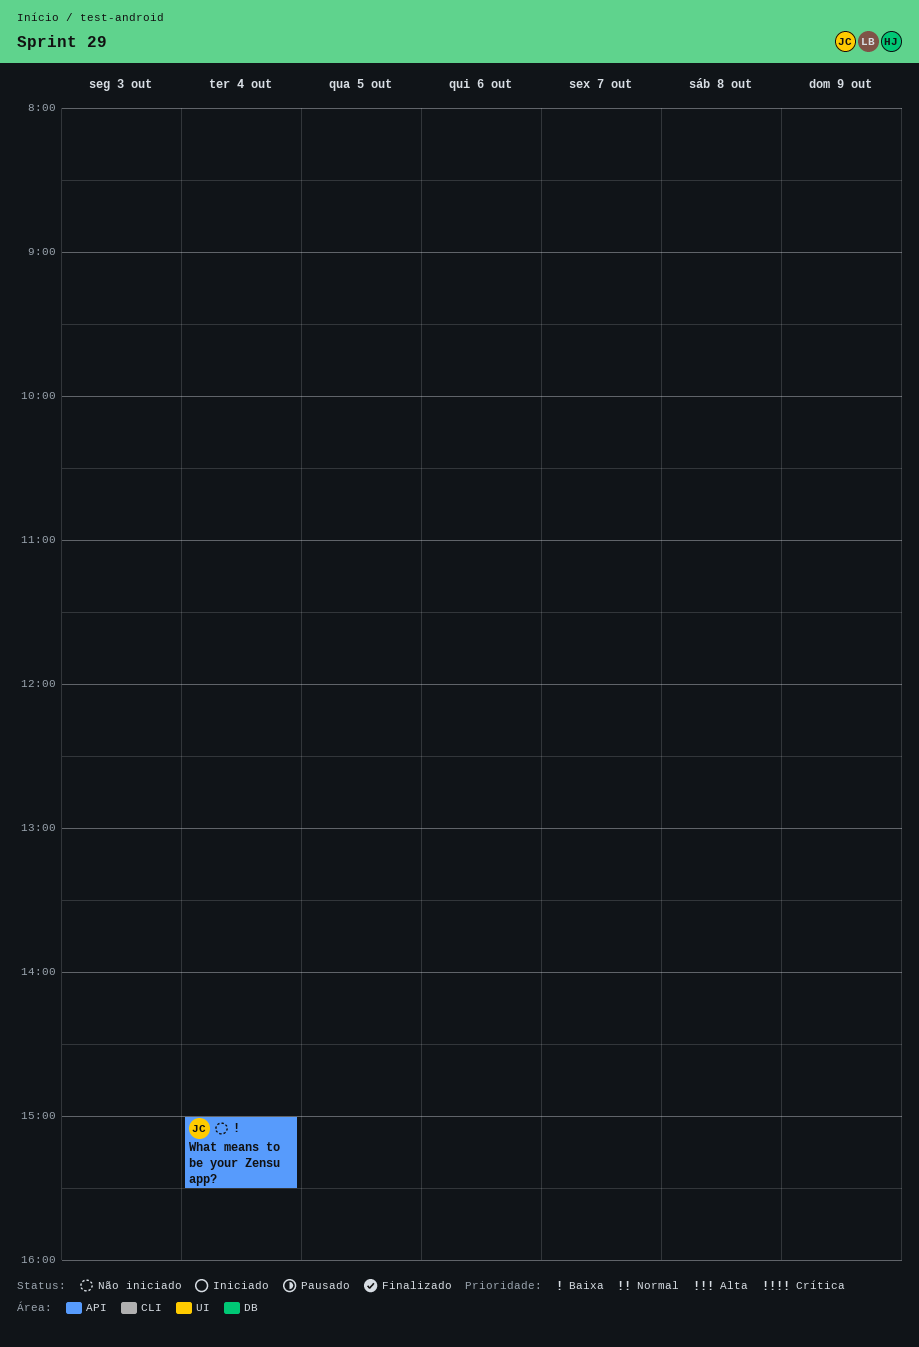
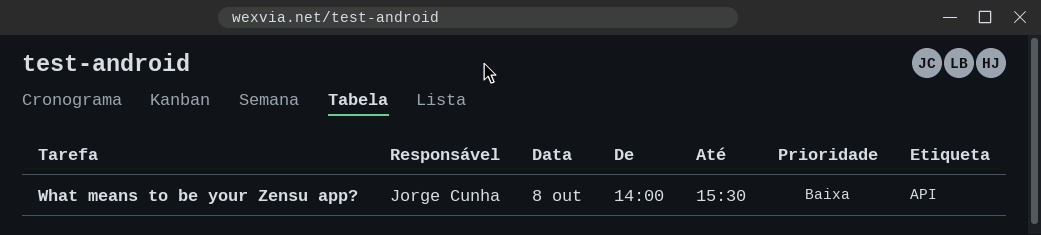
What means to be your Zensu app?, day: Oct 4 -> Oct 8
What means to be your Zensu app?, begins: 15:00 -> 14:00

